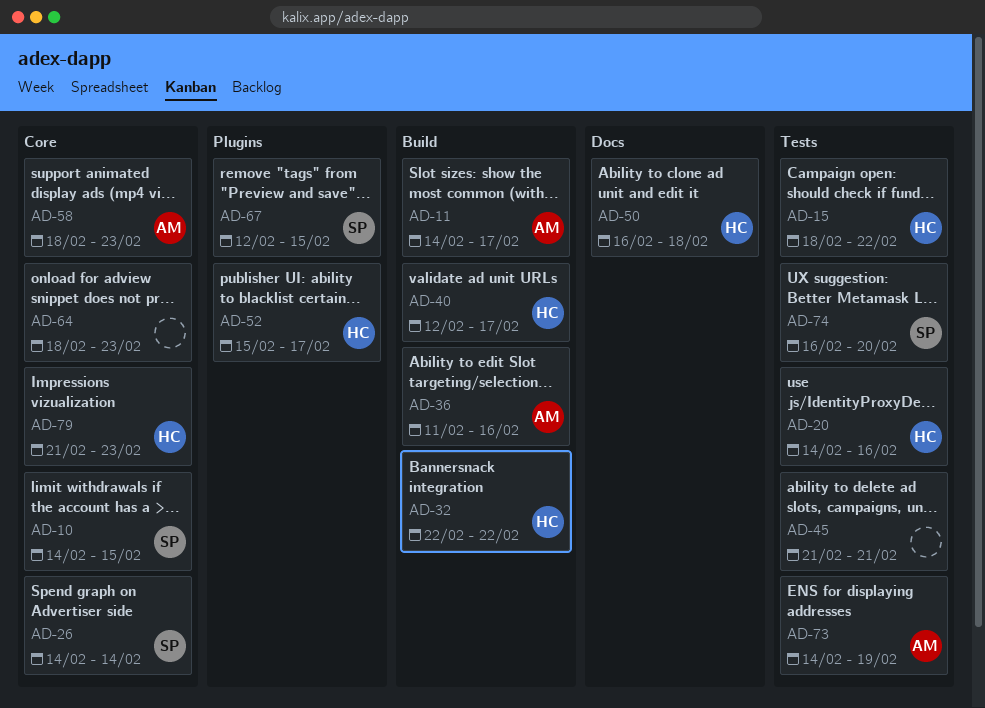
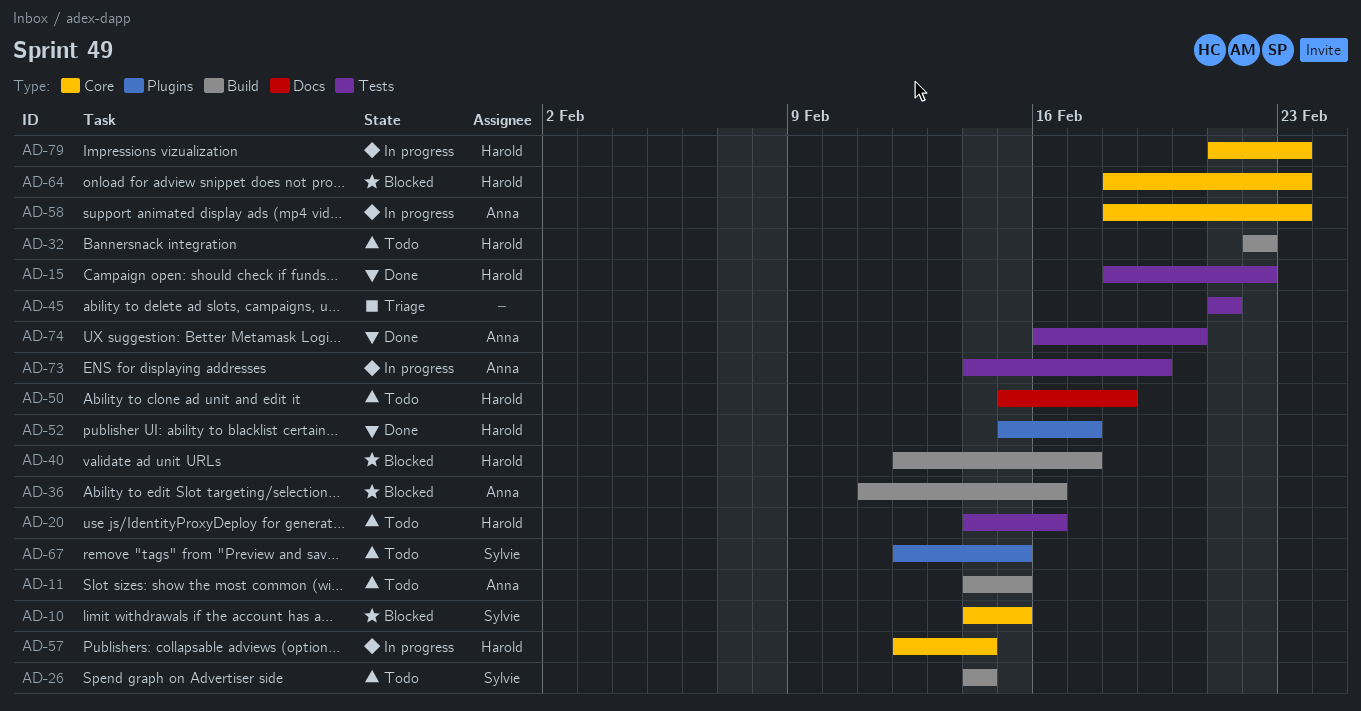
AD-11, due: Feb 17 -> Feb 15
AD-26, label: Core -> Build
AD-50, start: Feb 16 -> Feb 15
AD-57: none -> present
AD-64, owner: none -> Harold
AD-74, owner: Sylvie -> Anna

